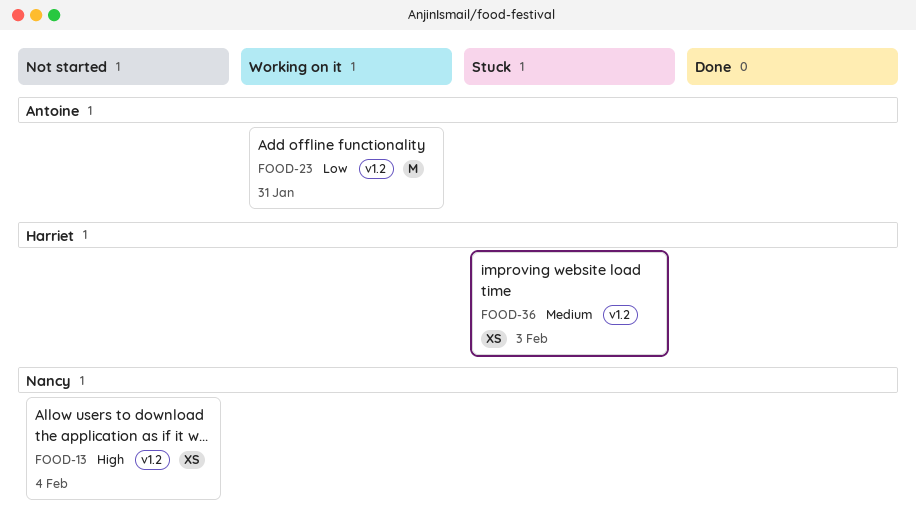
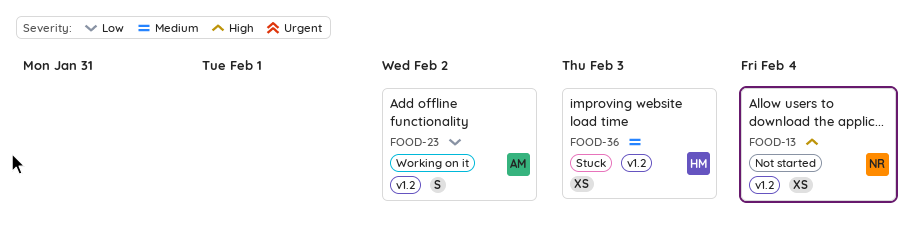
FOOD-23, estimate: M -> S
FOOD-23, due: Jan 31 -> Feb 2

